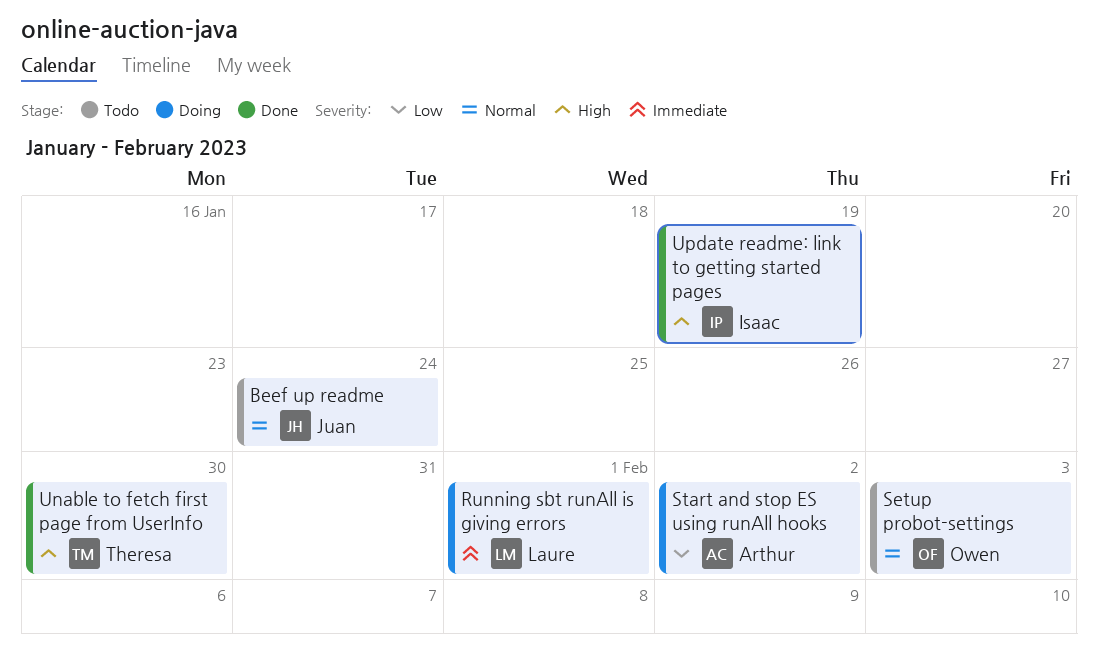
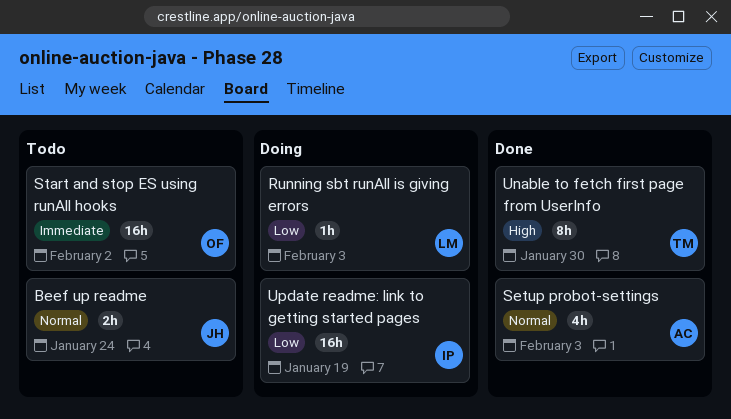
Running sbt runAll is giving errors, priority: Immediate -> Low
Running sbt runAll is giving errors, due: Feb 1 -> Feb 3
Setup probot-settings, status: Todo -> Done
Setup probot-settings, owner: Owen -> Arthur
Start and stop ES using runAll hooks, status: Doing -> Todo
Start and stop ES using runAll hooks, owner: Arthur -> Owen
Start and stop ES using runAll hooks, priority: Low -> Immediate
Update readme: link to getting started pages, status: Done -> Doing
Update readme: link to getting started pages, priority: High -> Low

